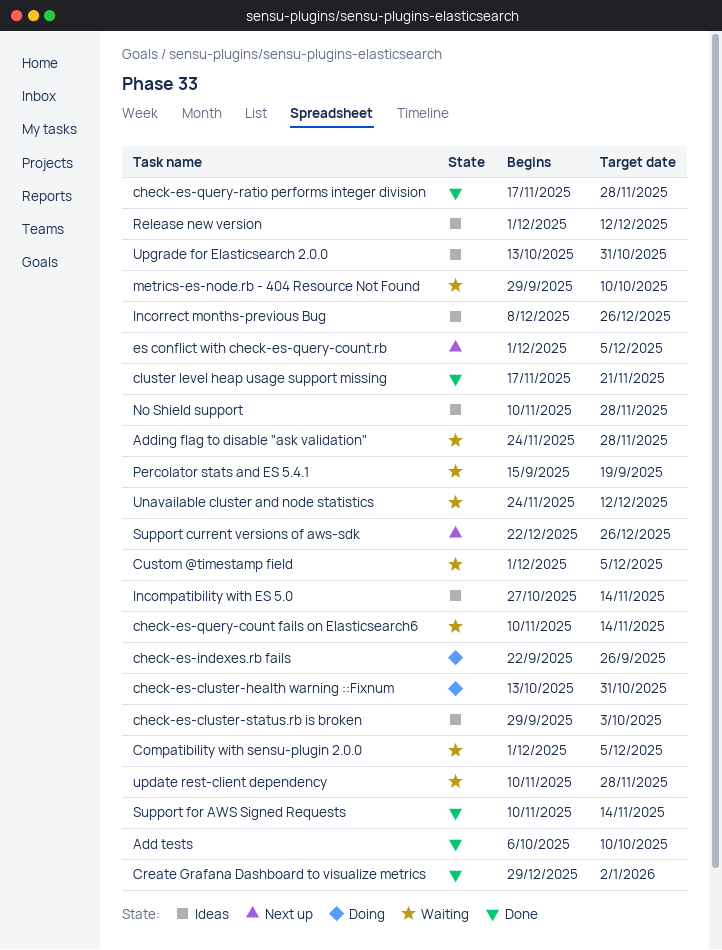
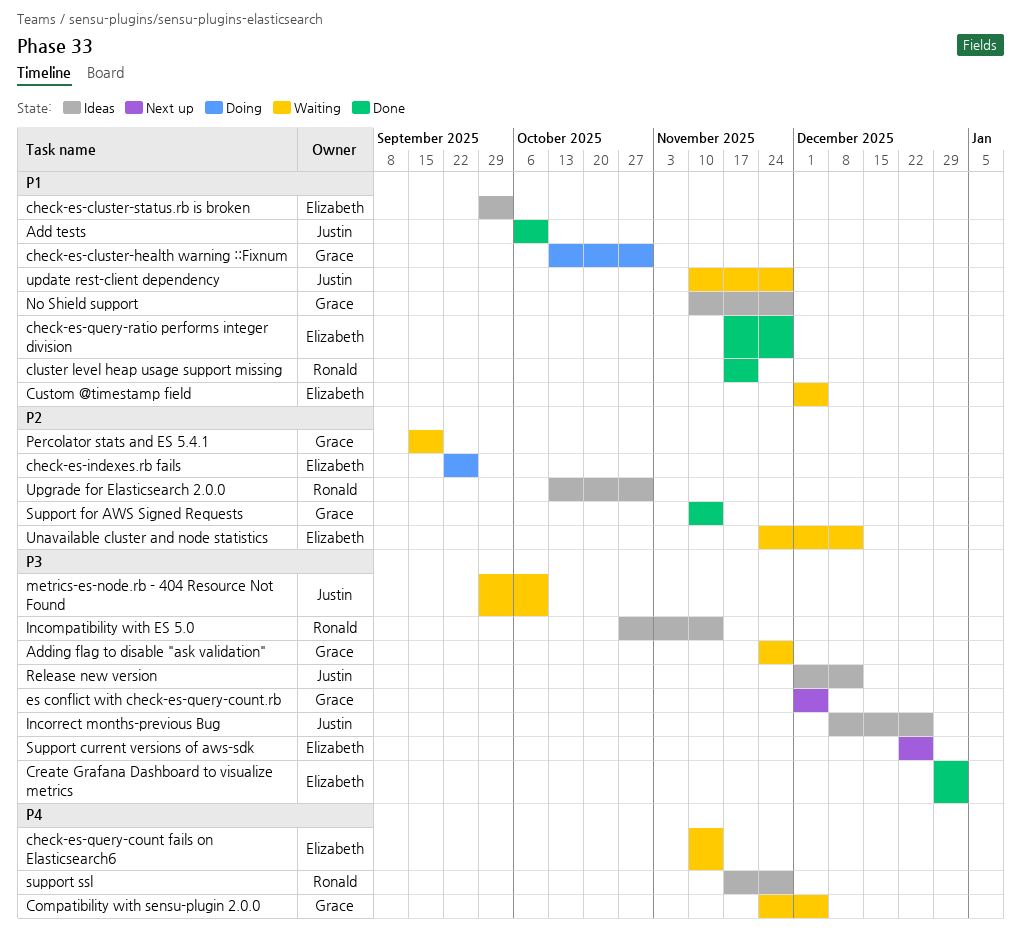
Compatibility with sensu-plugin 2.0.0, start: Dec 1 -> Nov 24
support ssl: none -> present

